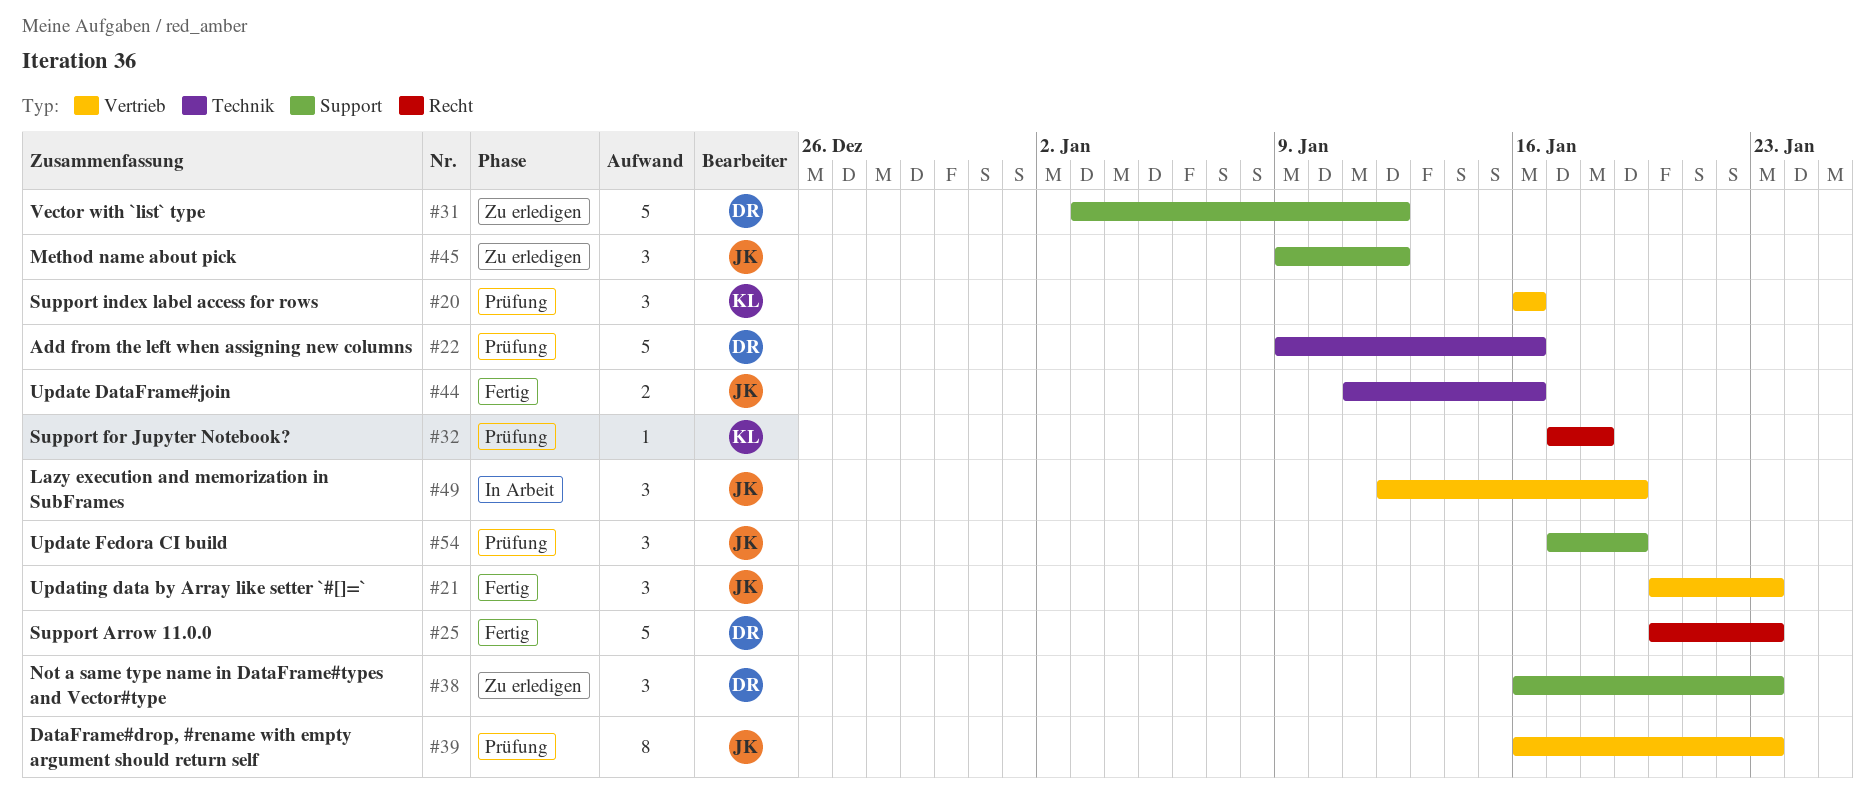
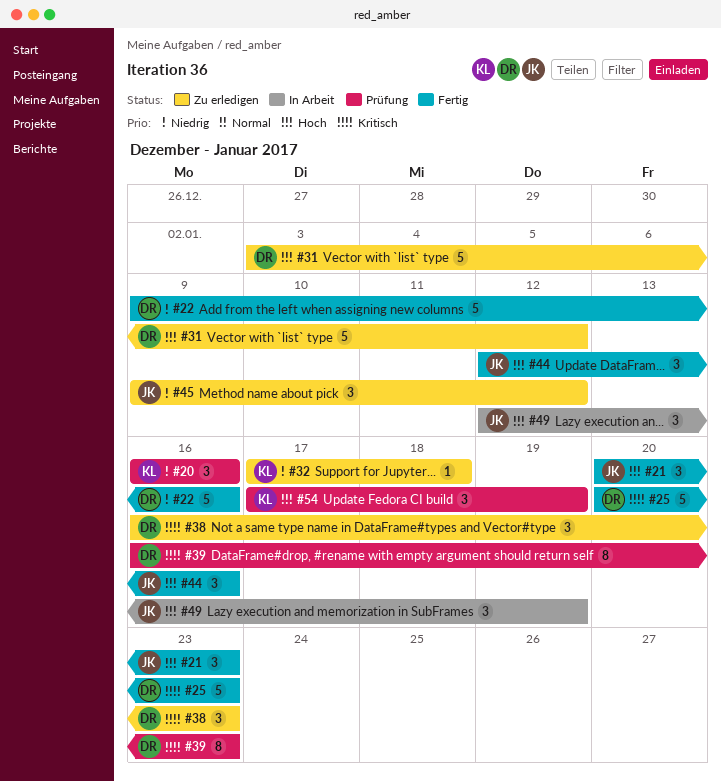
#22, status: Prüfung -> Fertig
#32, status: Prüfung -> Zu erledigen
#39, owner: JK -> DR
#44, estimate: 2 -> 3
#44, start: Jan 11 -> Jan 12
#54, owner: JK -> KL

